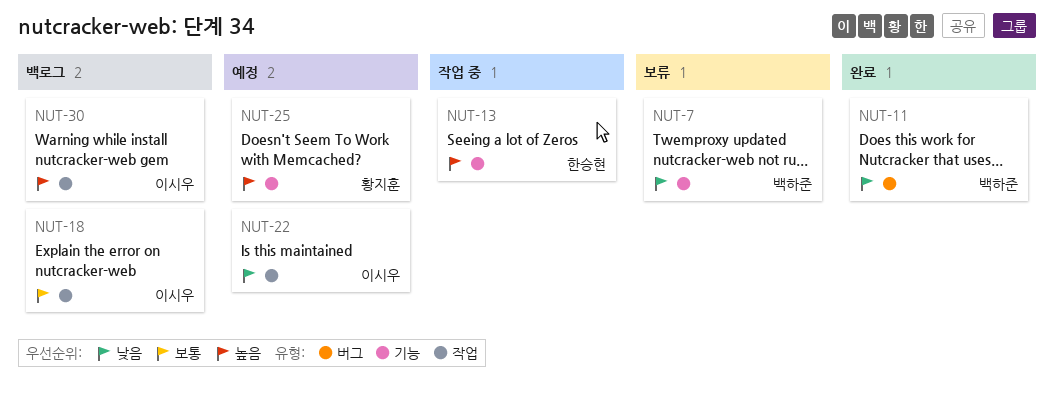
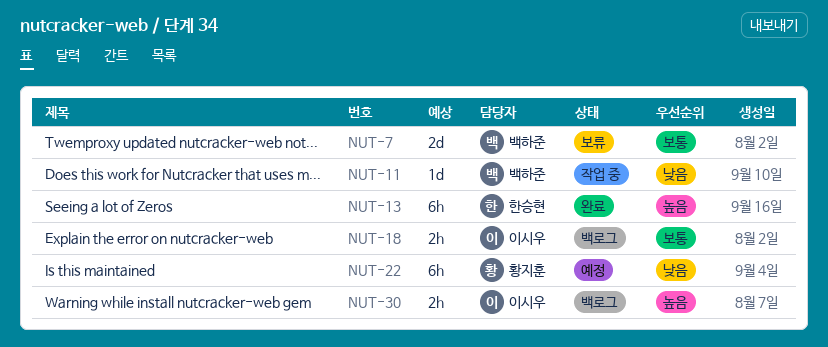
NUT-7, priority: 낮음 -> 보통
NUT-11, status: 완료 -> 작업 중
NUT-13, status: 작업 중 -> 완료
NUT-22, owner: 이시우 -> 황지훈
NUT-25: present -> none

